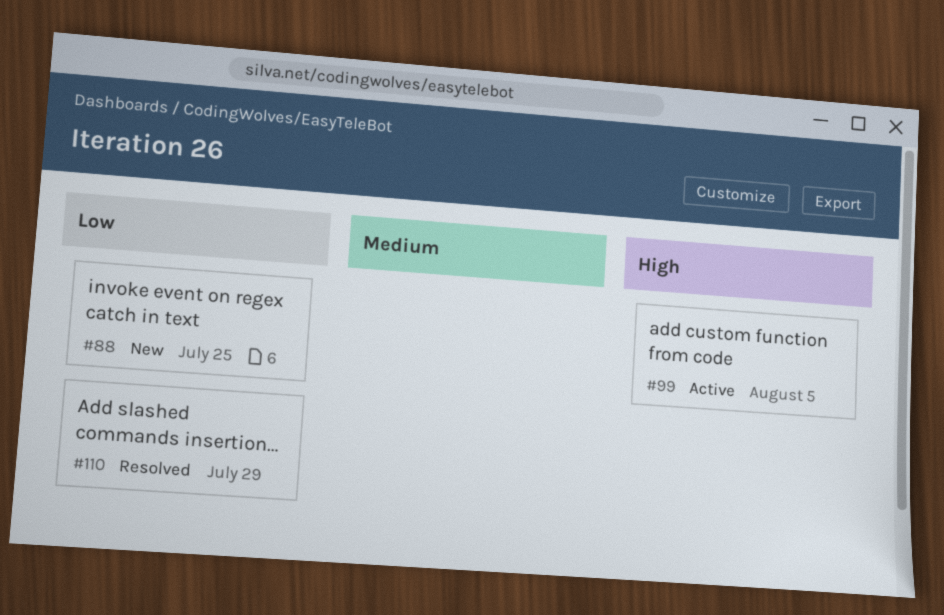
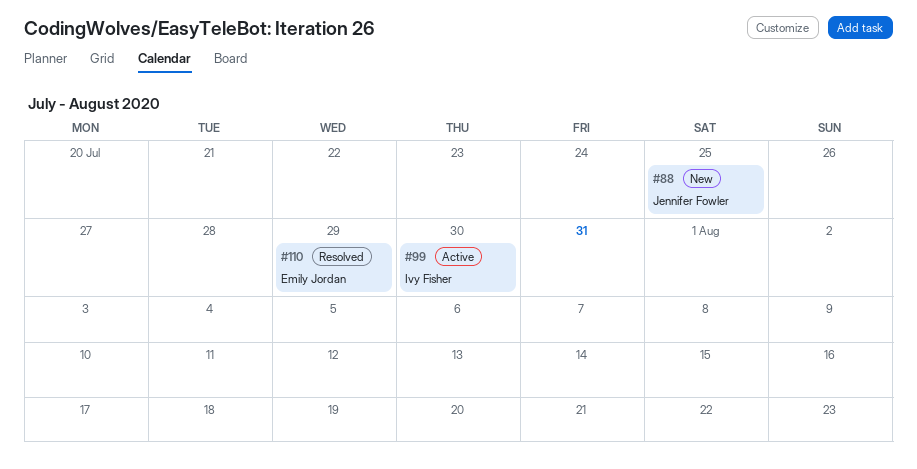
#99, due: Aug 5 -> Jul 30

